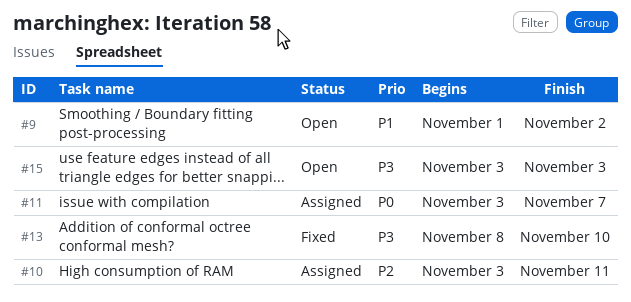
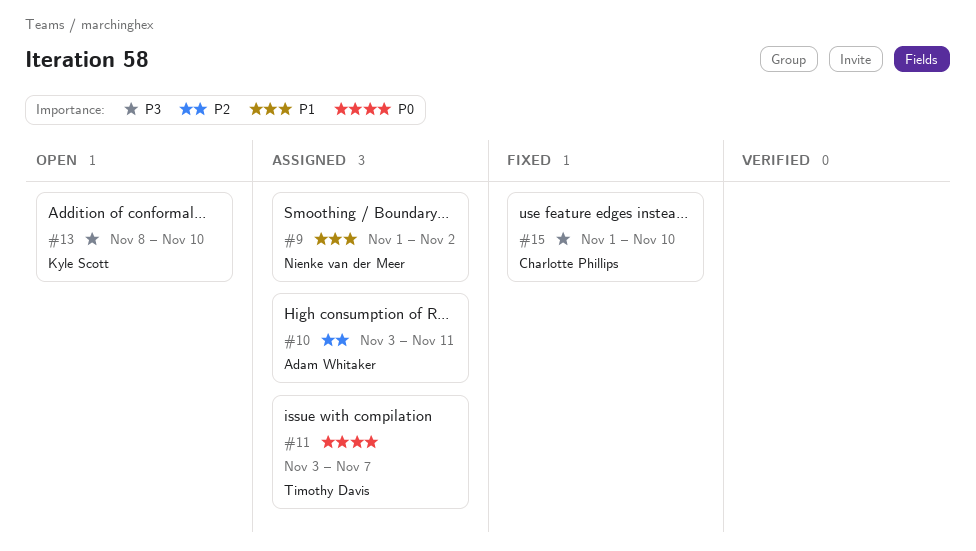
#9, status: Open -> Assigned
#13, status: Fixed -> Open
#15, status: Open -> Fixed
#15, start: Nov 3 -> Nov 1
#15, due: Nov 3 -> Nov 10

